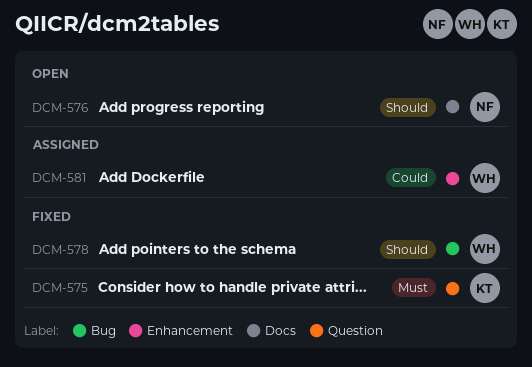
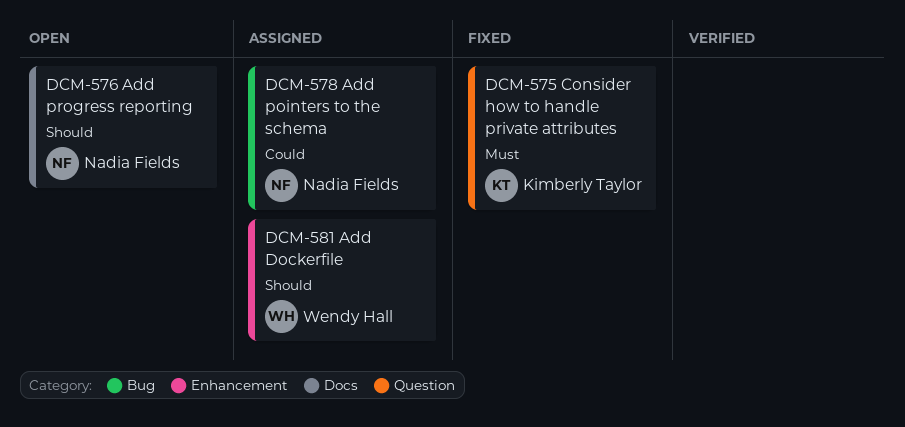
DCM-578, status: Fixed -> Assigned
DCM-578, owner: Wendy Hall -> Nadia Fields
DCM-578, priority: Should -> Could
DCM-581, priority: Could -> Should

